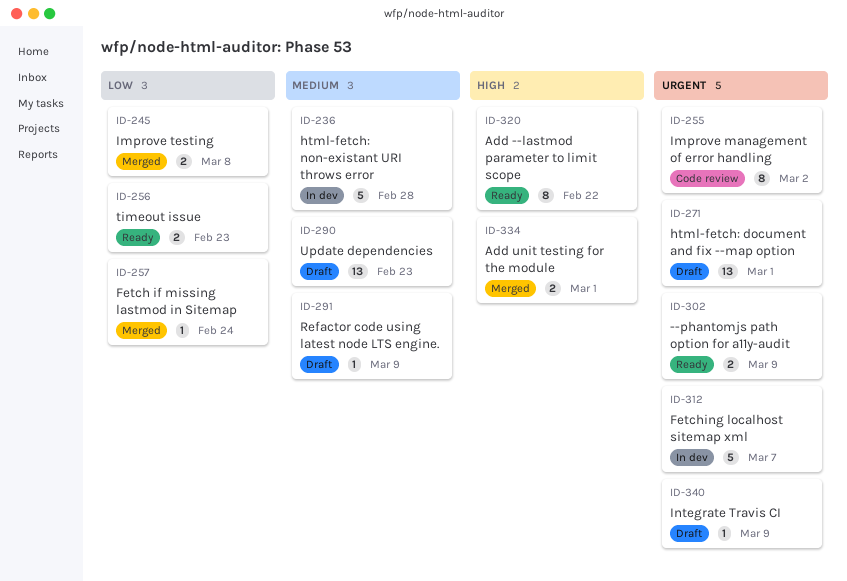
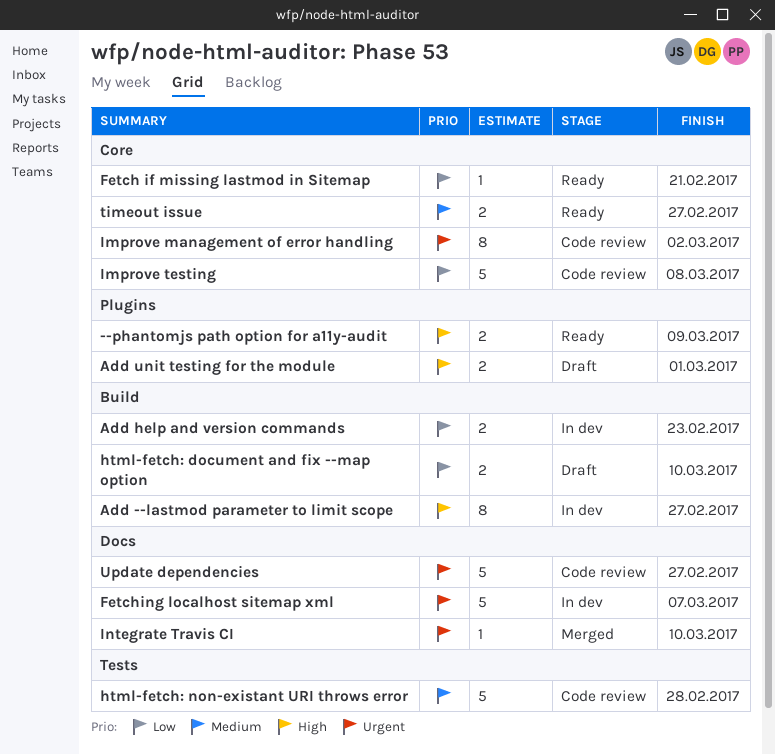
--phantomjs path option for a11y-audit, priority: Urgent -> High
Add --lastmod parameter to limit scope, status: Ready -> In dev
Add --lastmod parameter to limit scope, due: Feb 22 -> Feb 27
Add help and version commands: none -> present
Add unit testing for the module, status: Merged -> Draft
Fetch if missing lastmod in Sitemap, status: Merged -> Ready
Fetch if missing lastmod in Sitemap, due: Feb 24 -> Feb 21
html-fetch: document and fix --map option, priority: Urgent -> Low
html-fetch: document and fix --map option, estimate: 13 -> 2
html-fetch: document and fix --map option, due: Mar 1 -> Mar 10
html-fetch: non-existant URI throws error, status: In dev -> Code review
Improve testing, status: Merged -> Code review
Improve testing, estimate: 2 -> 5
Integrate Travis CI, status: Draft -> Merged
Integrate Travis CI, due: Mar 9 -> Mar 10
Refactor code using latest node LTS engine.: present -> none
timeout issue, priority: Low -> Medium
timeout issue, due: Feb 23 -> Feb 27
Update dependencies, status: Draft -> Code review
Update dependencies, priority: Medium -> Urgent
Update dependencies, estimate: 13 -> 5
Update dependencies, due: Feb 23 -> Feb 27

